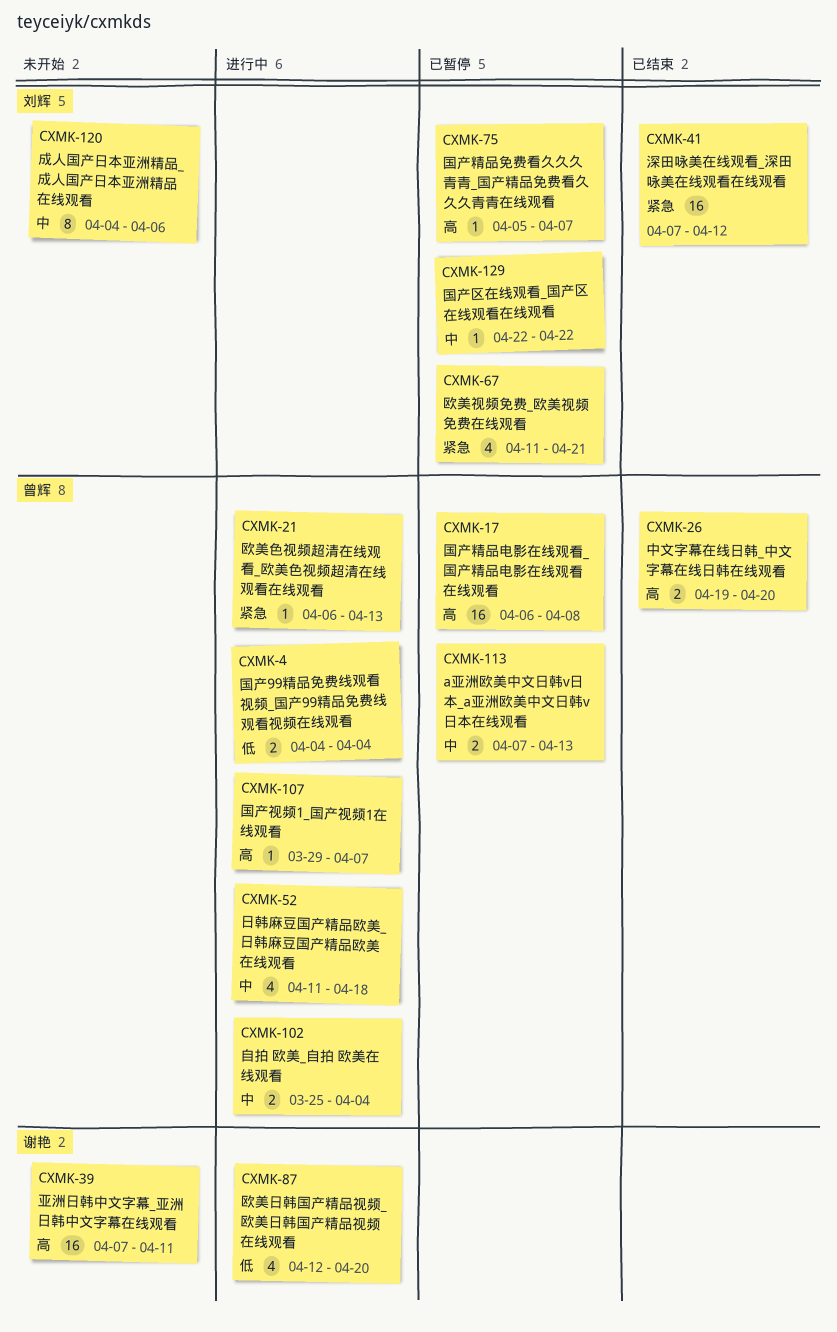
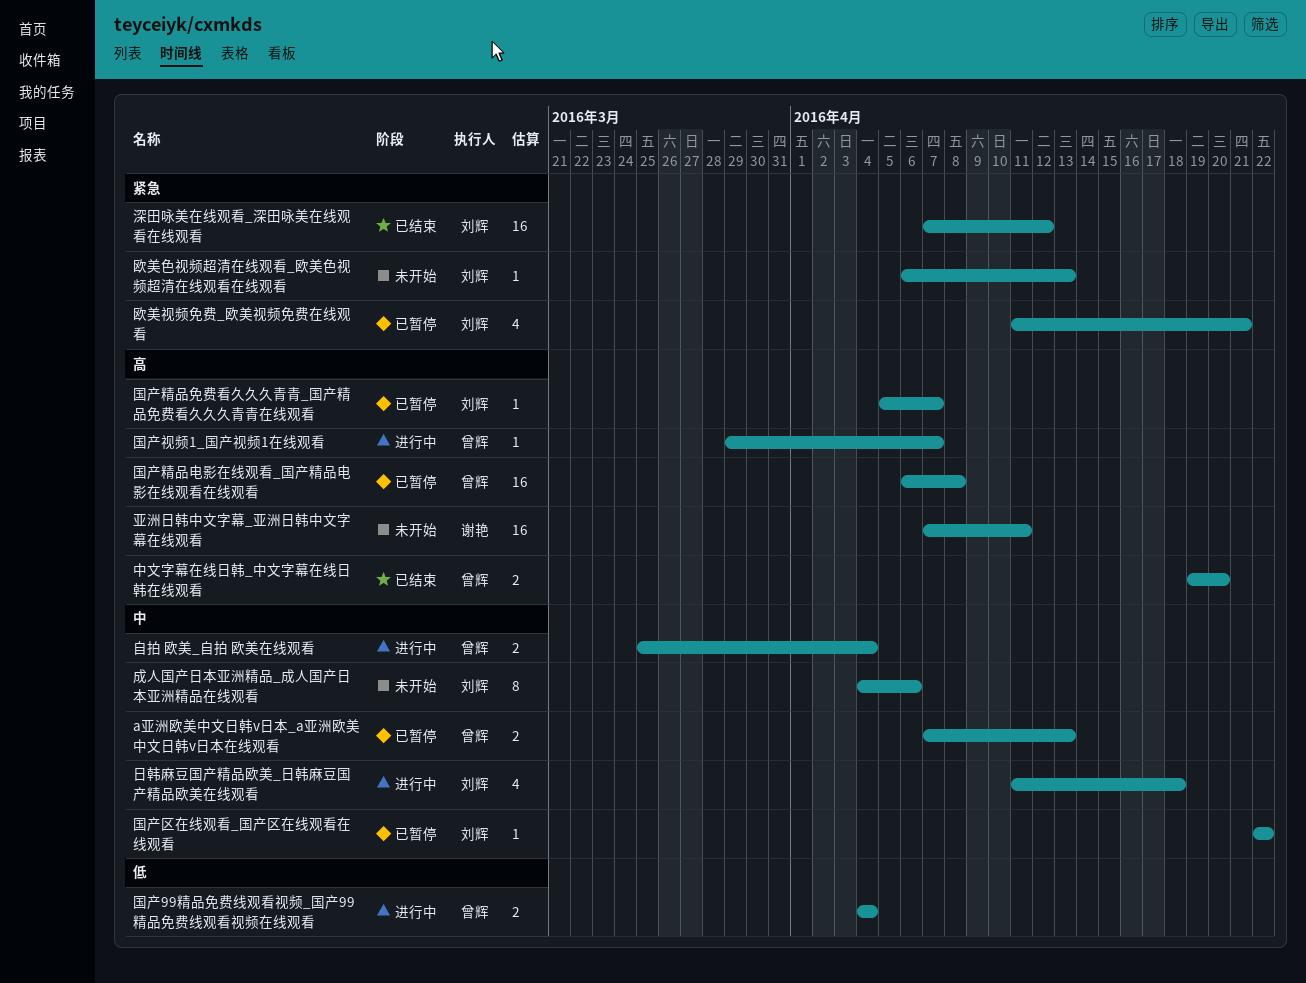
日韩麻豆国产精品欧美_日韩麻豆国产精品欧美在线观看, owner: 曾辉 -> 刘辉
欧美日韩国产精品视频_欧美日韩国产精品视频在线观看: present -> none
欧美色视频超清在线观看_欧美色视频超清在线观看在线观看, status: 进行中 -> 未开始
欧美色视频超清在线观看_欧美色视频超清在线观看在线观看, owner: 曾辉 -> 刘辉

